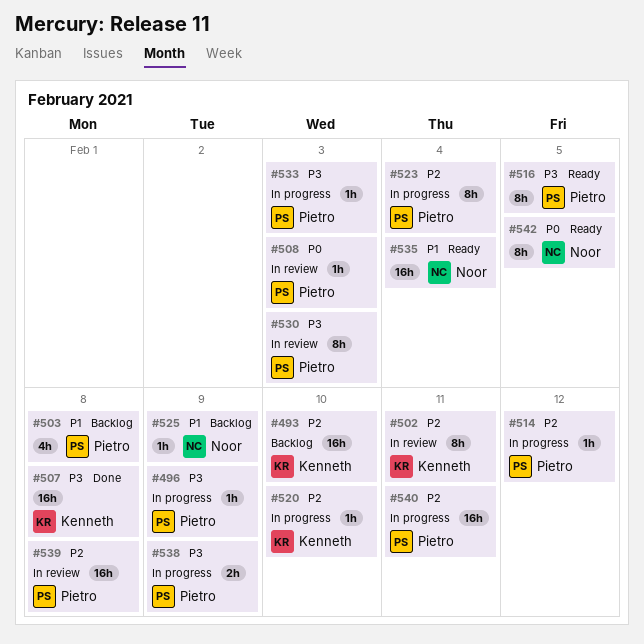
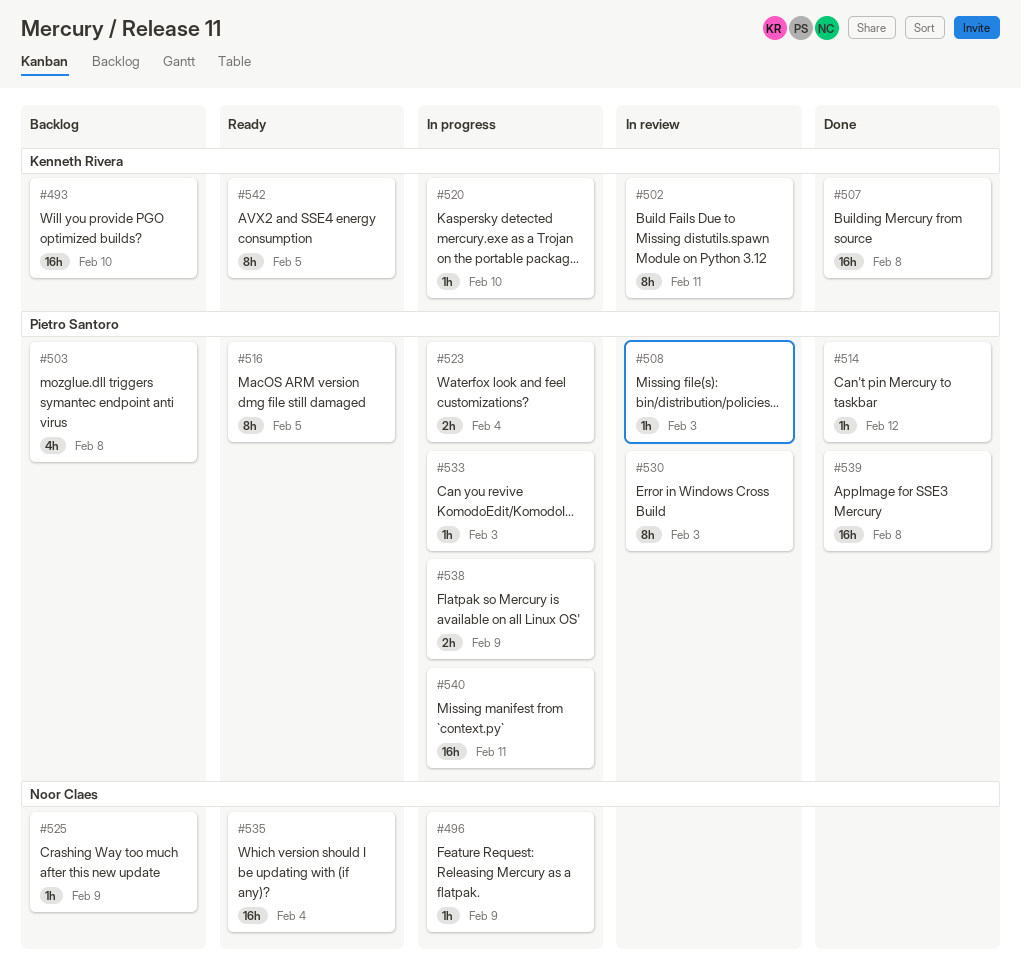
#496, owner: Pietro Santoro -> Noor Claes
#514, status: In progress -> Done
#523, estimate: 8h -> 2h
#539, status: In review -> Done
#542, owner: Noor Claes -> Kenneth Rivera

